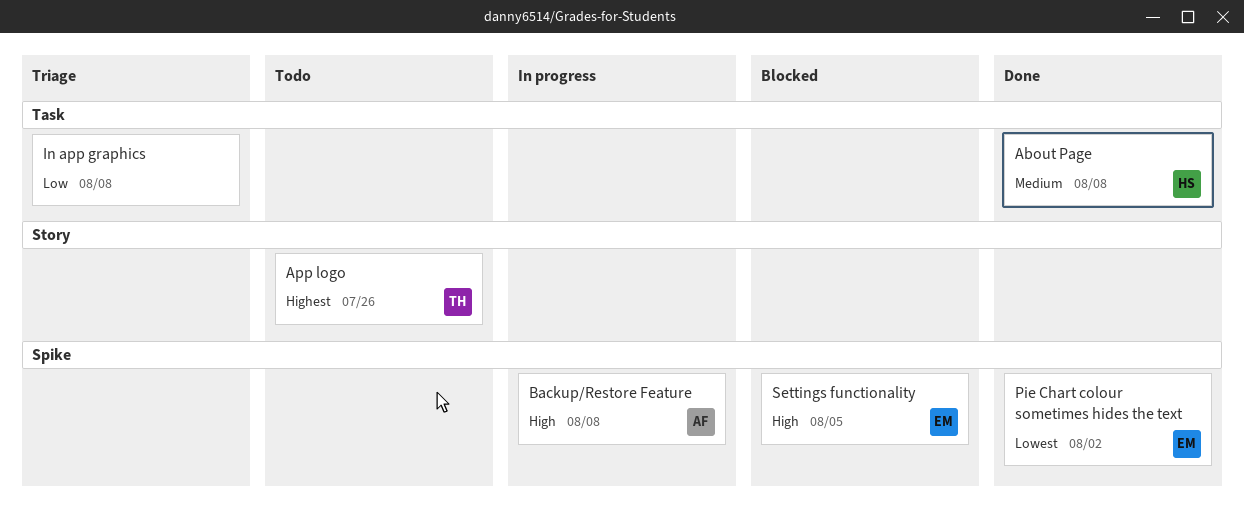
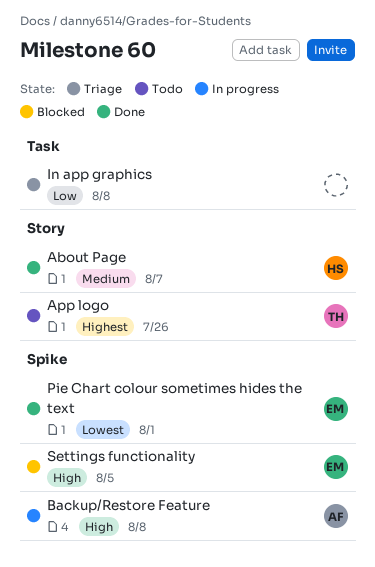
About Page, label: Task -> Story
About Page, due: Aug 8 -> Aug 7
Pie Chart colour sometimes hides the text, due: Aug 2 -> Aug 1

